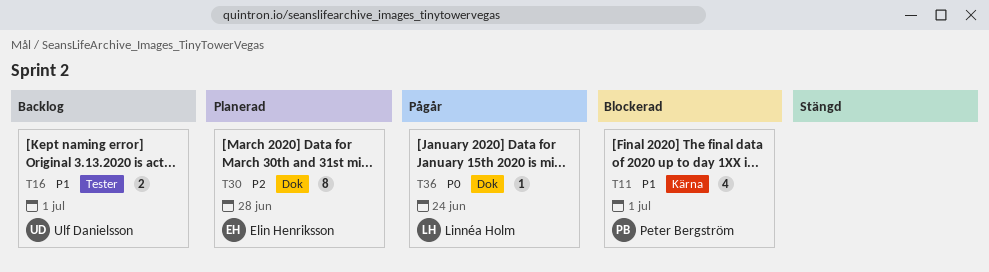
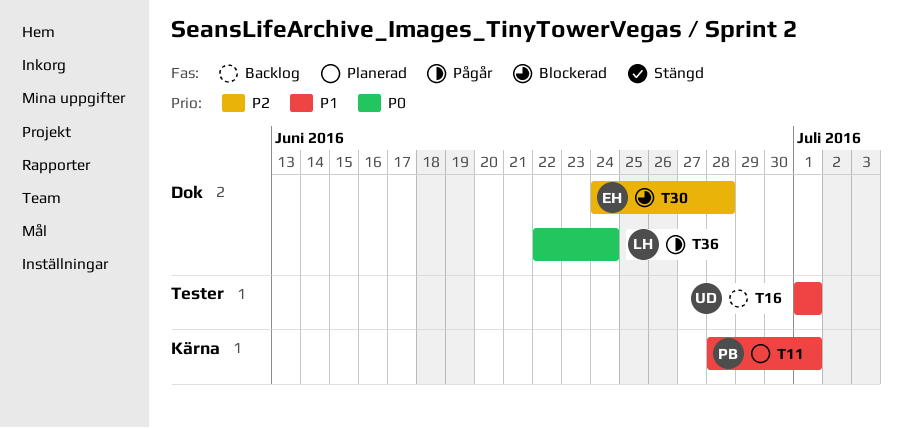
T11, status: Blockerad -> Planerad
T30, status: Planerad -> Blockerad

